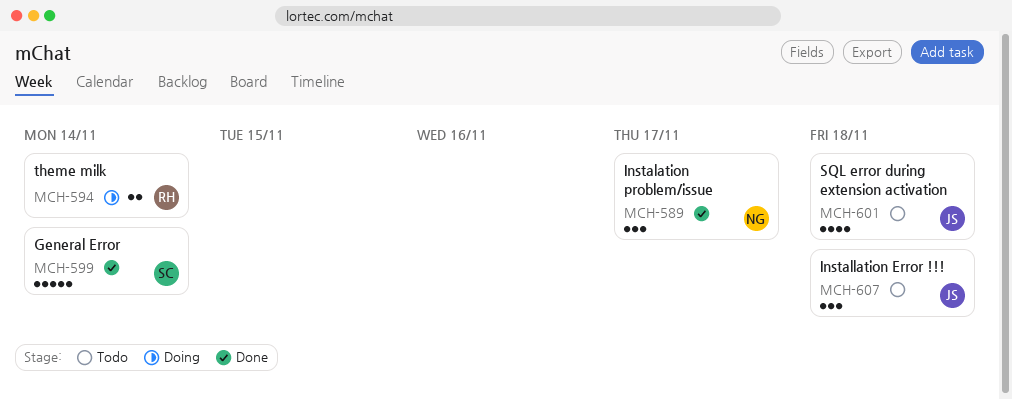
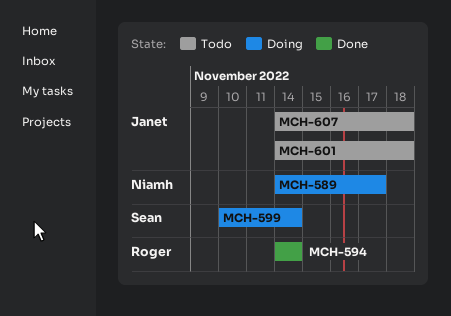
MCH-589, status: Done -> Doing
MCH-594, status: Doing -> Done
MCH-599, status: Done -> Doing

